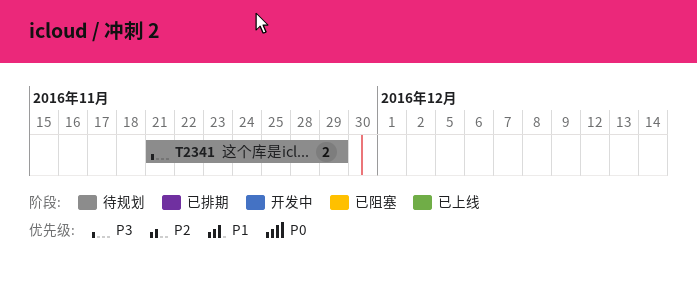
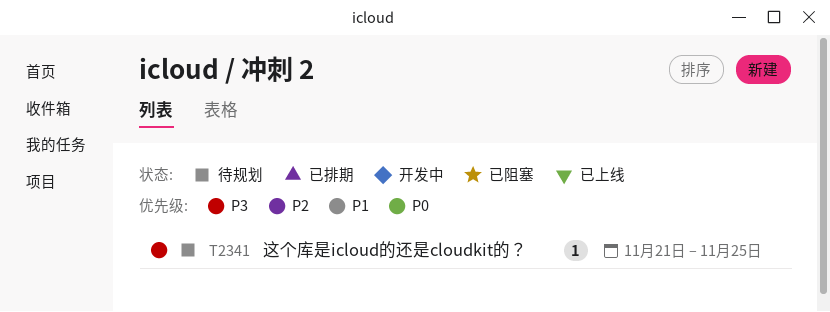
T2341, estimate: 2 -> 1
T2341, due: Nov 29 -> Nov 25

